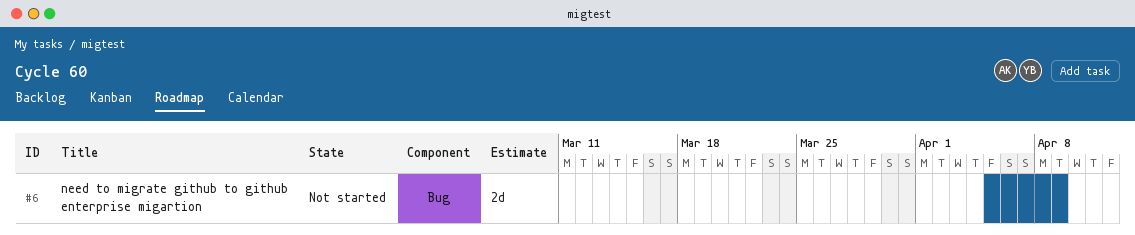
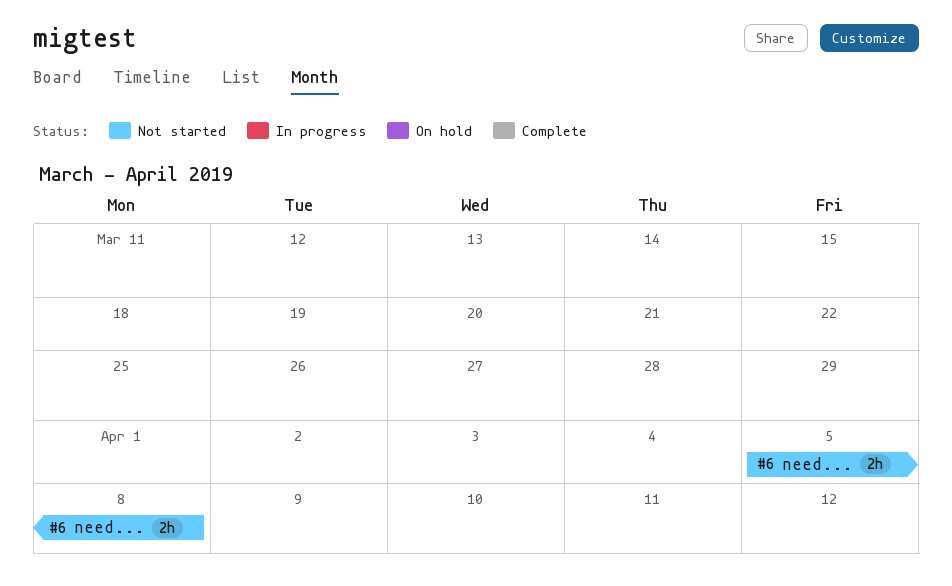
#6, estimate: 2d -> 2h
#6, due: Apr 9 -> Apr 8

